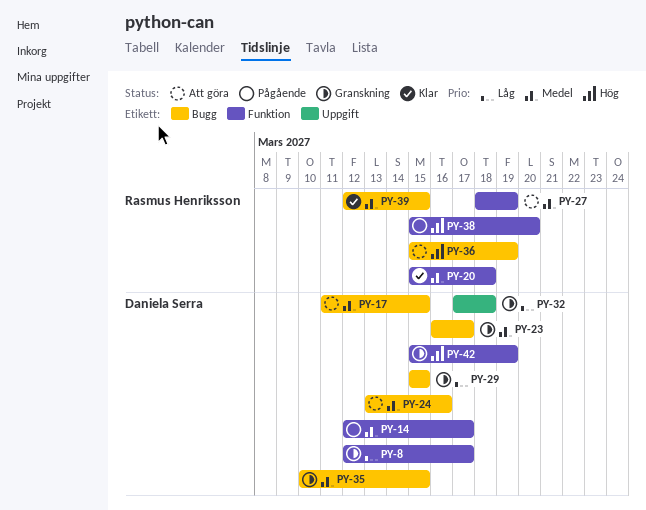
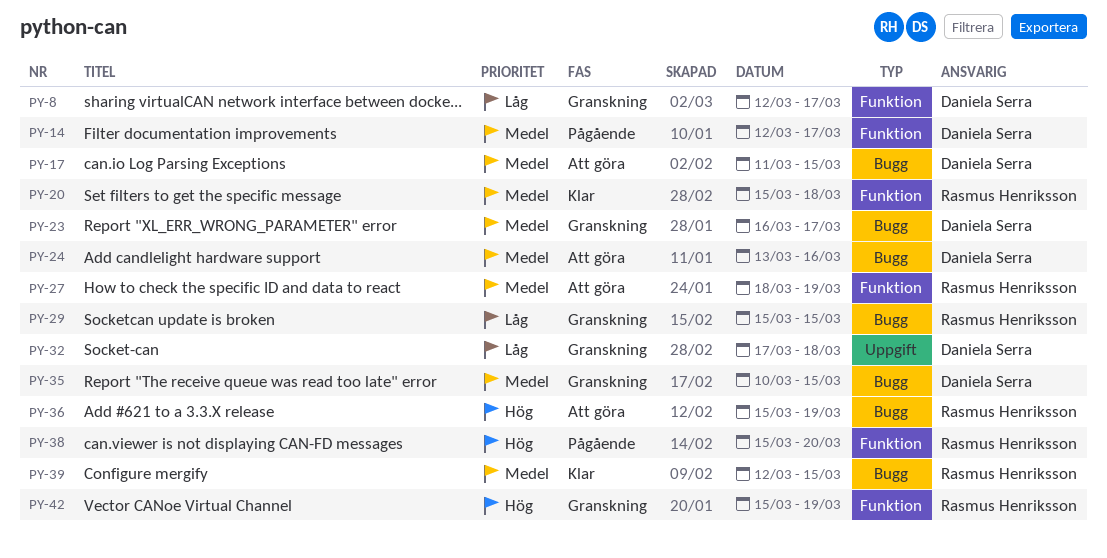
PY-29, owner: Daniela Serra -> Rasmus Henriksson
PY-42, owner: Daniela Serra -> Rasmus Henriksson

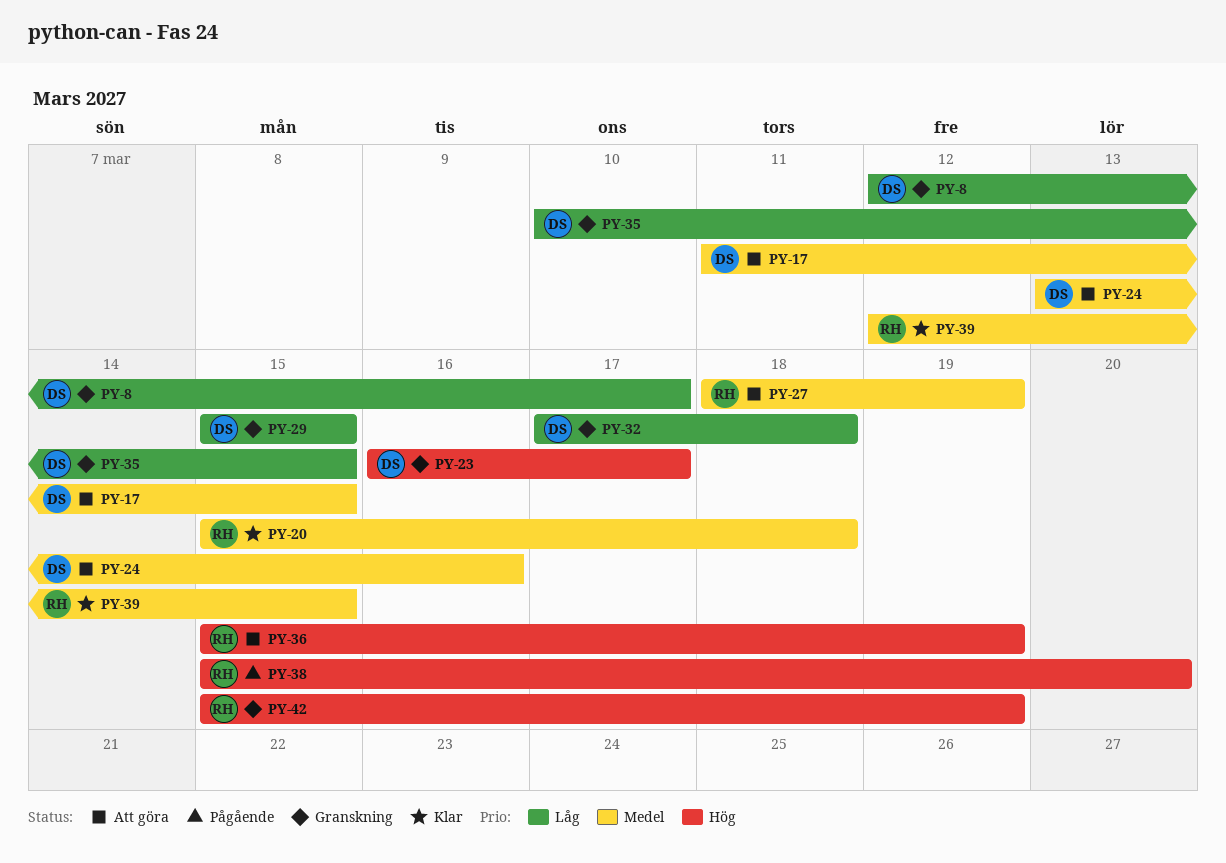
PY-14: present -> none
PY-23, priority: Medel -> Hög
PY-29, owner: Rasmus Henriksson -> Daniela Serra
PY-35, priority: Medel -> Låg

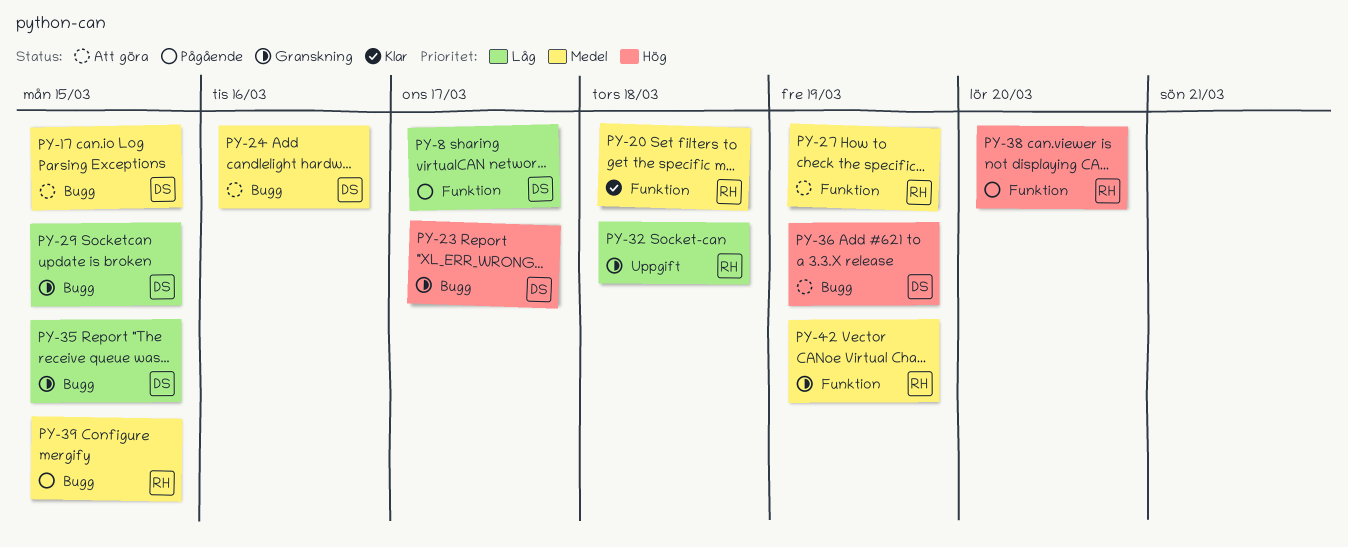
PY-8, status: Granskning -> Pågående
PY-32, owner: DS -> RH
PY-36, owner: RH -> DS
PY-39, status: Klar -> Pågående
PY-42, priority: Hög -> Medel

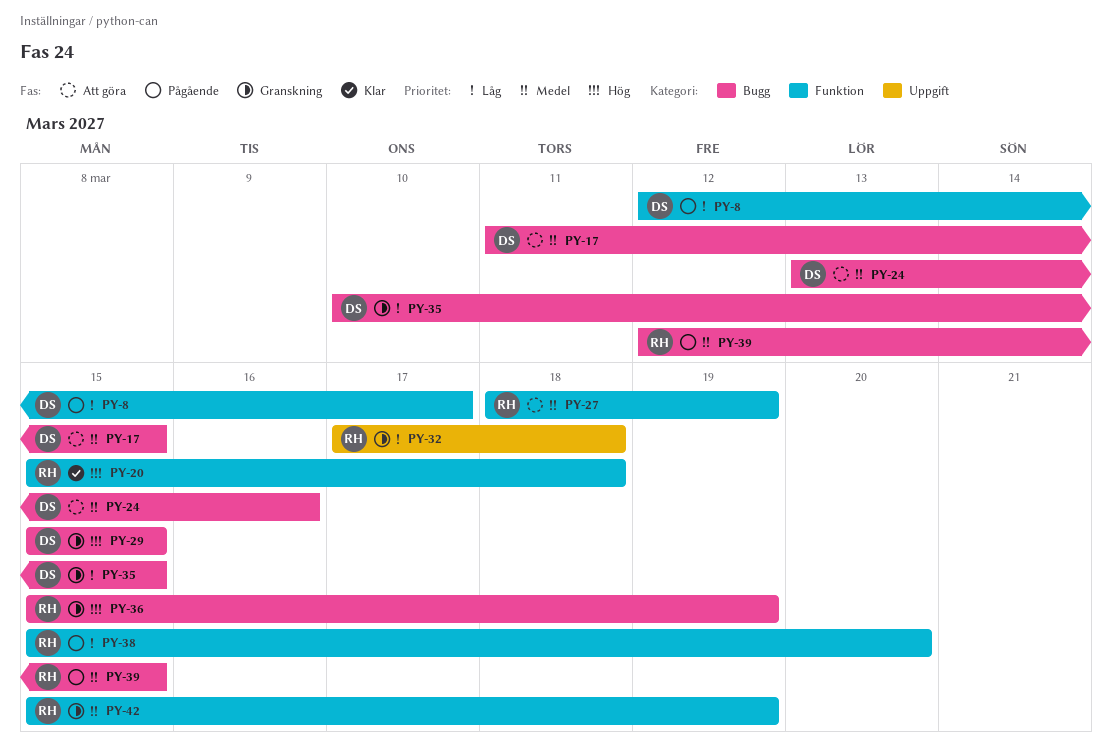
PY-20, priority: Medel -> Hög
PY-23: present -> none
PY-29, priority: Låg -> Hög
PY-36, status: Att göra -> Granskning
PY-36, owner: DS -> RH
PY-38, priority: Hög -> Låg

